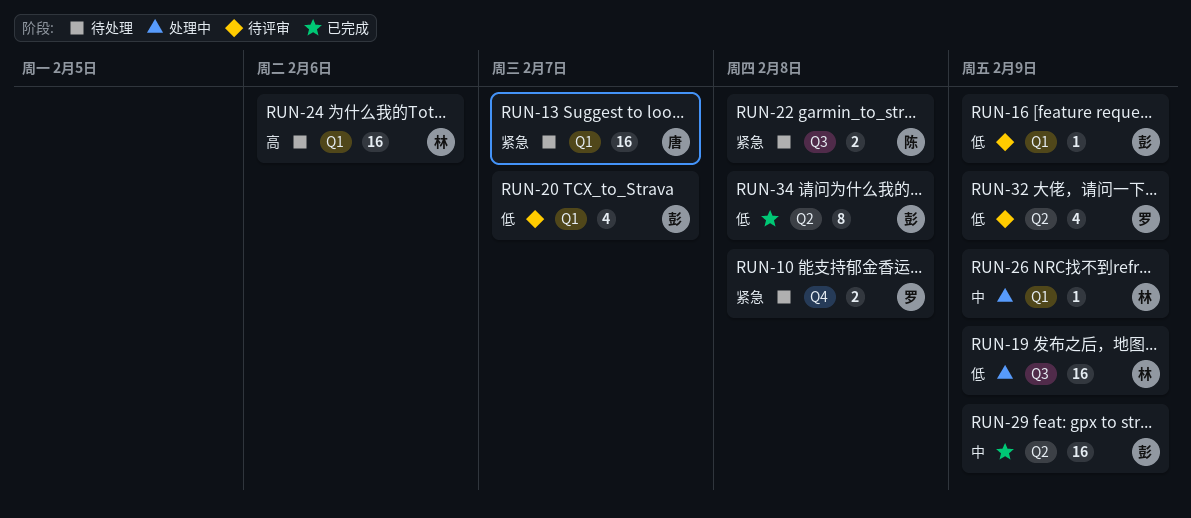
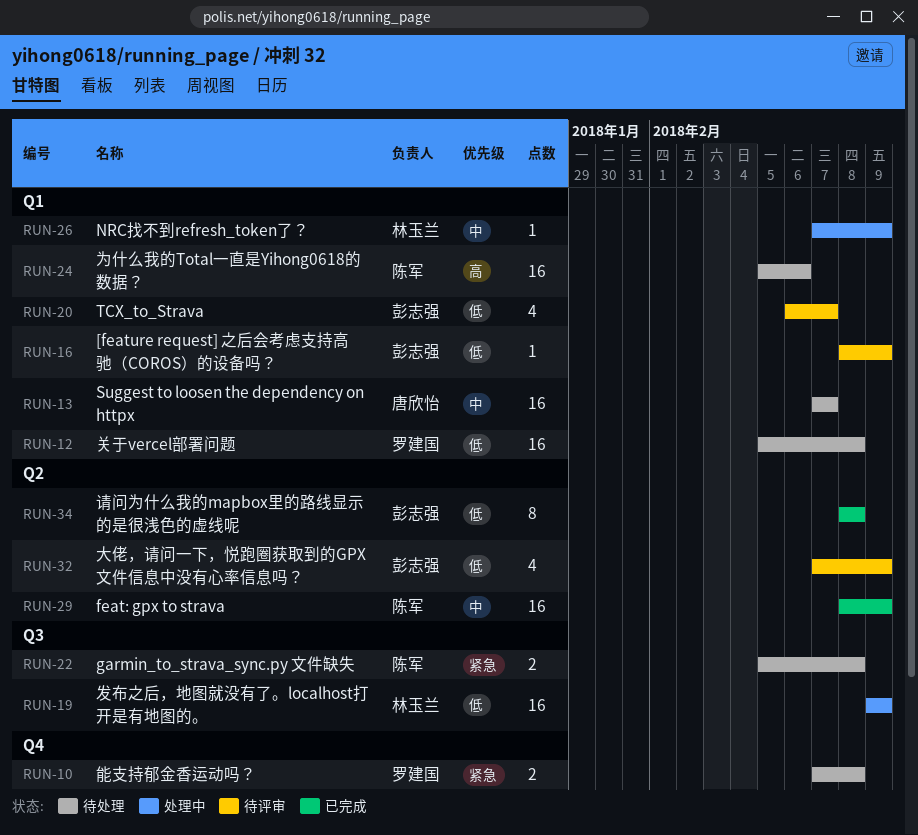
RUN-12: none -> present
RUN-13, priority: 紧急 -> 中
RUN-24, owner: 林玉兰 -> 陈军
RUN-29, owner: 彭志强 -> 陈军
RUN-32, owner: 罗建国 -> 彭志强

